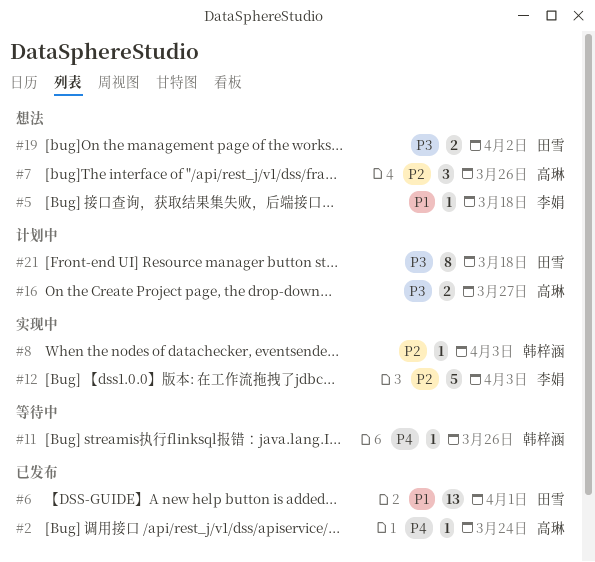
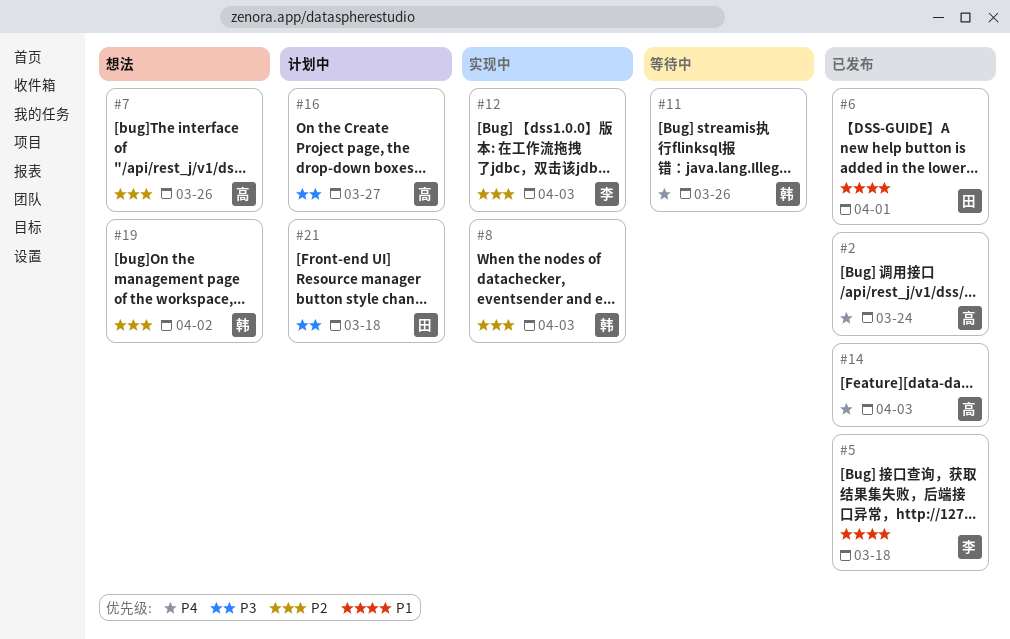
#5, status: 想法 -> 已发布
#14: none -> present
#19, owner: 田雪 -> 韩梓涵
#19, priority: P3 -> P2

